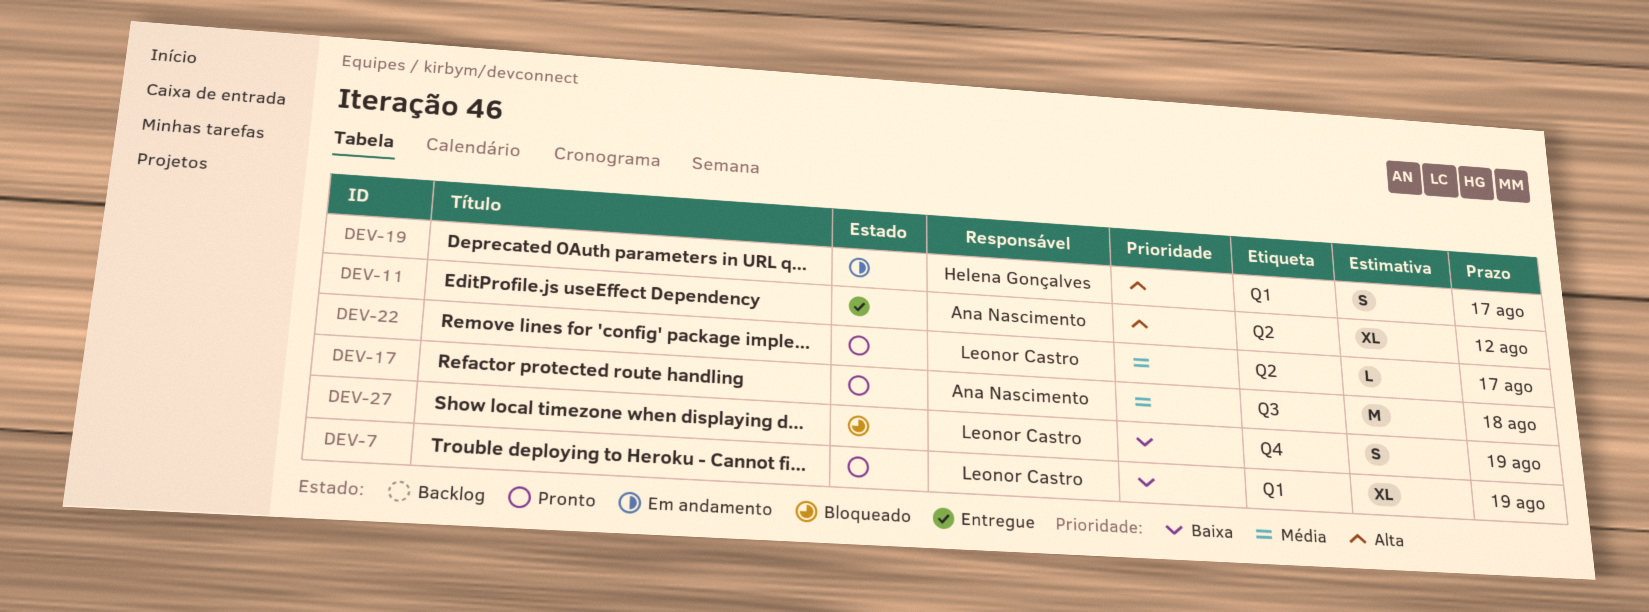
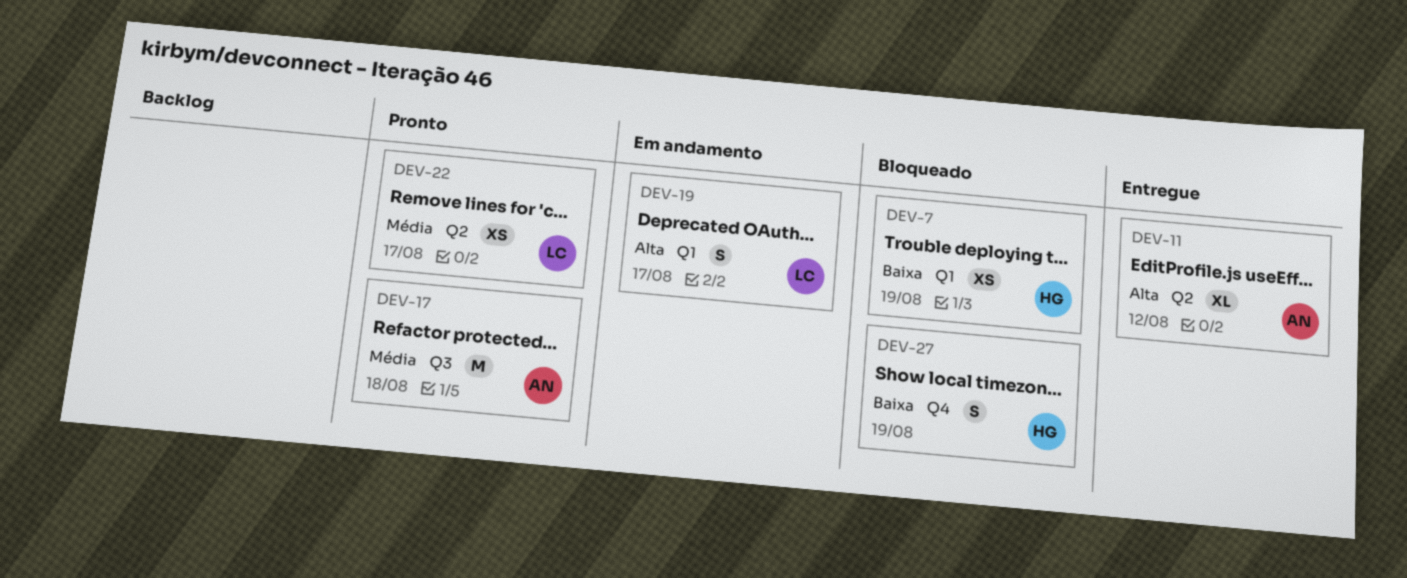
DEV-7, status: Pronto -> Bloqueado
DEV-7, owner: Leonor Castro -> Helena Gonçalves
DEV-7, estimate: XL -> XS
DEV-19, owner: Helena Gonçalves -> Leonor Castro
DEV-22, estimate: L -> XS
DEV-27, owner: Leonor Castro -> Helena Gonçalves

